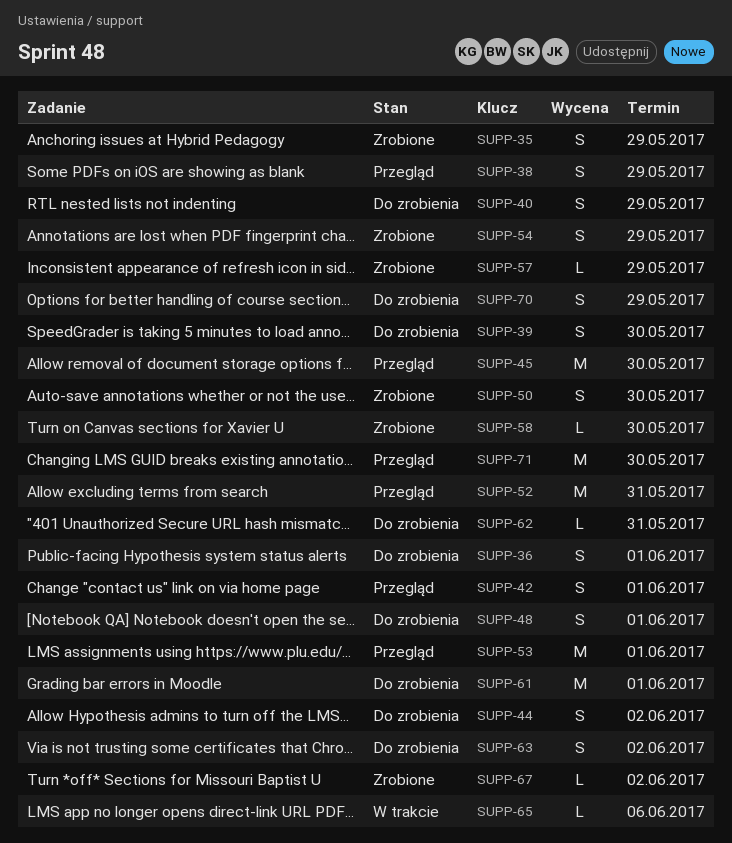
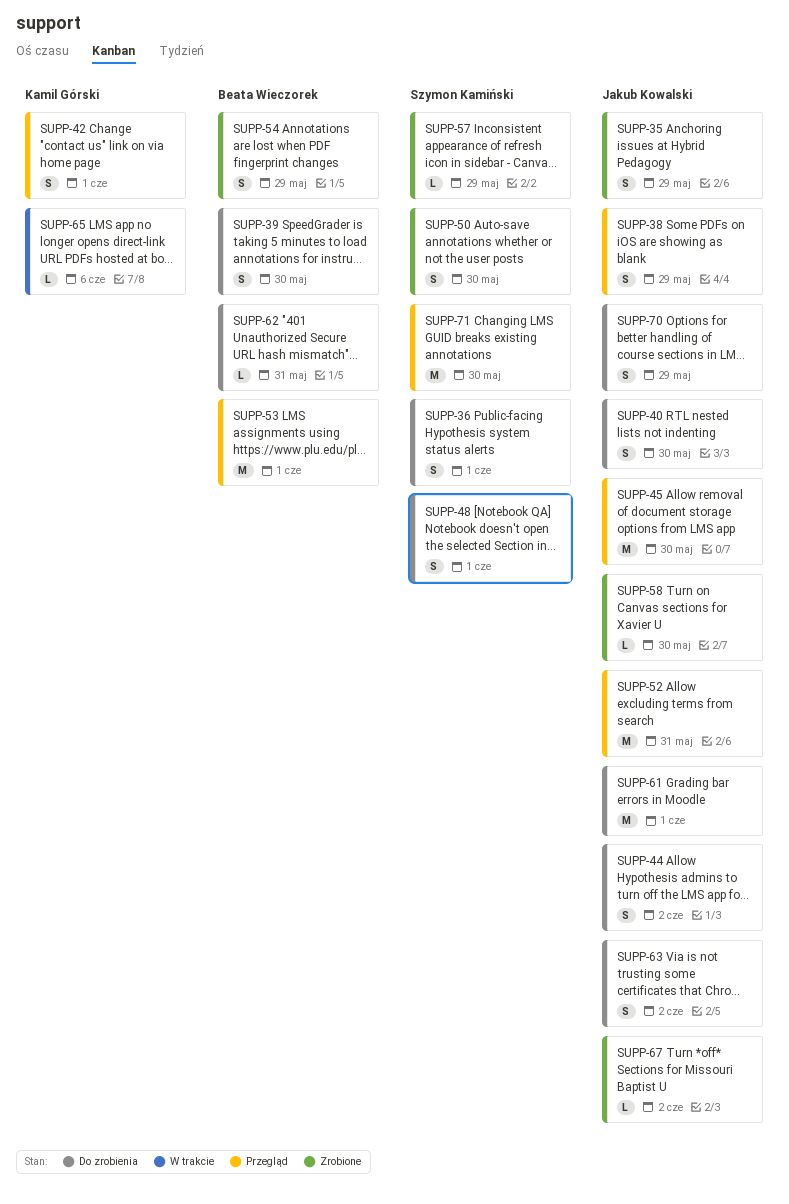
SUPP-40, due: May 29 -> May 30

